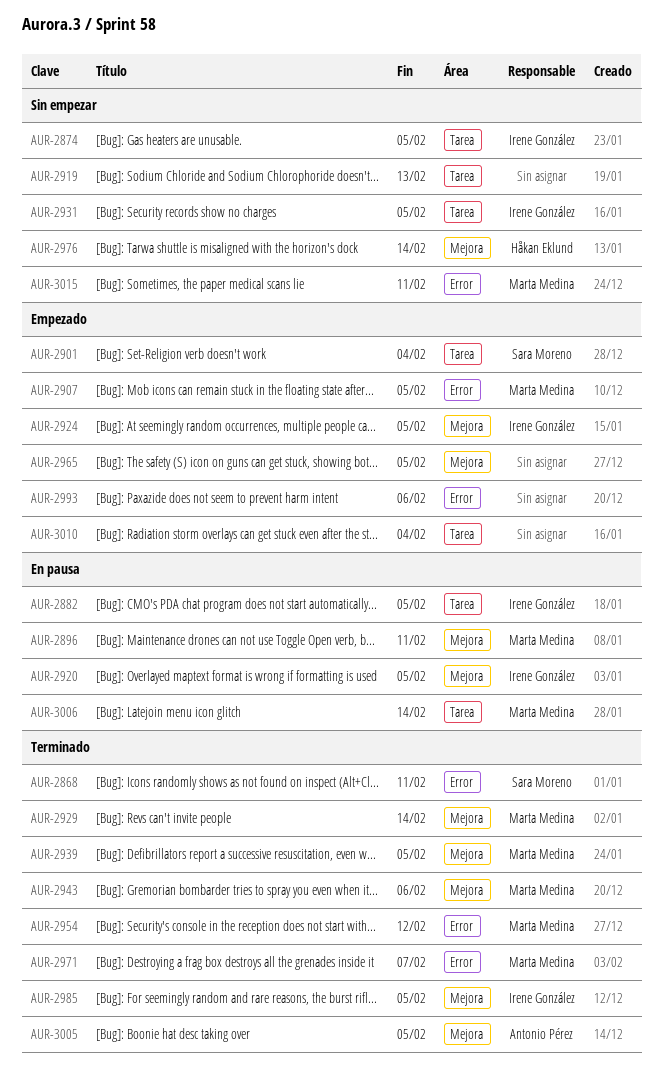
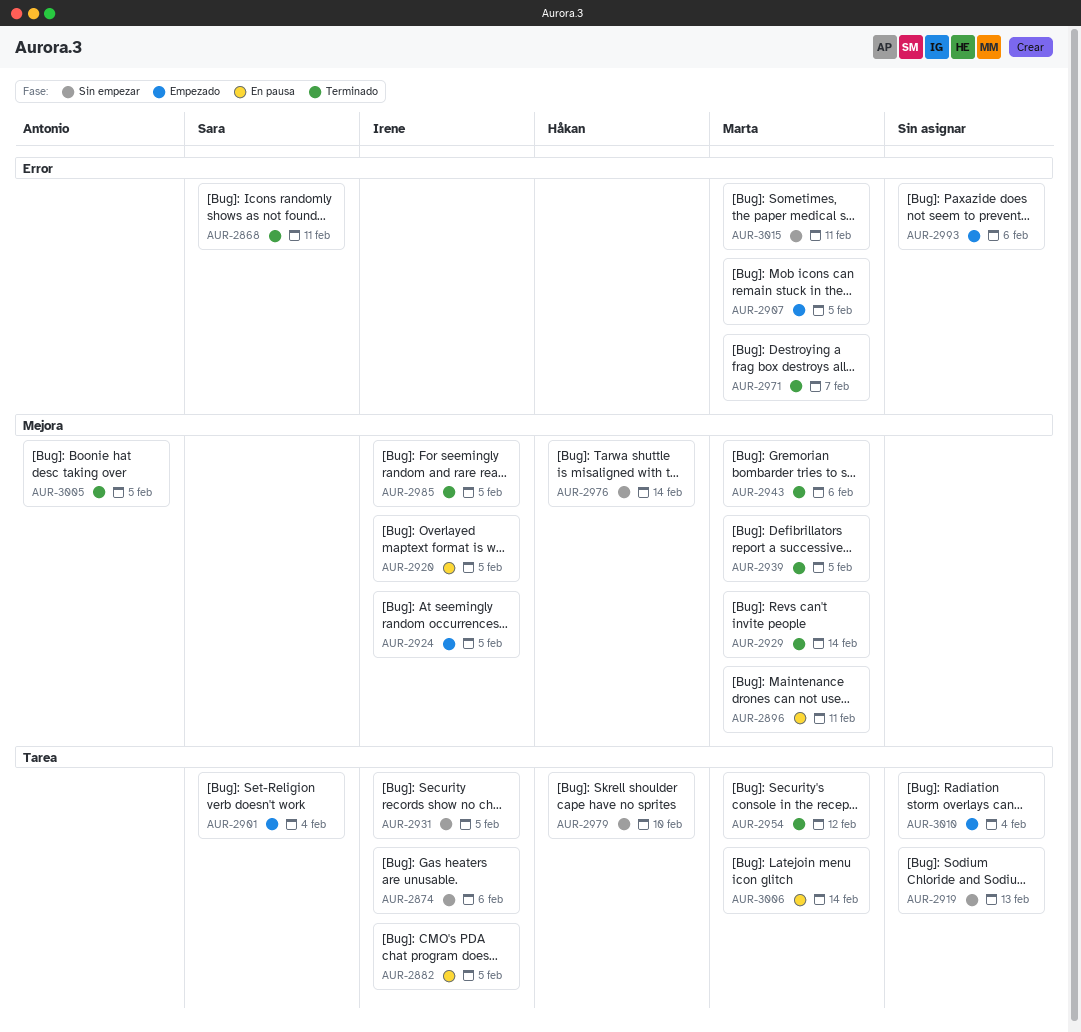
AUR-2874, due: Feb 5 -> Feb 6
AUR-2954, label: Error -> Tarea
AUR-2965: present -> none
AUR-2979: none -> present

